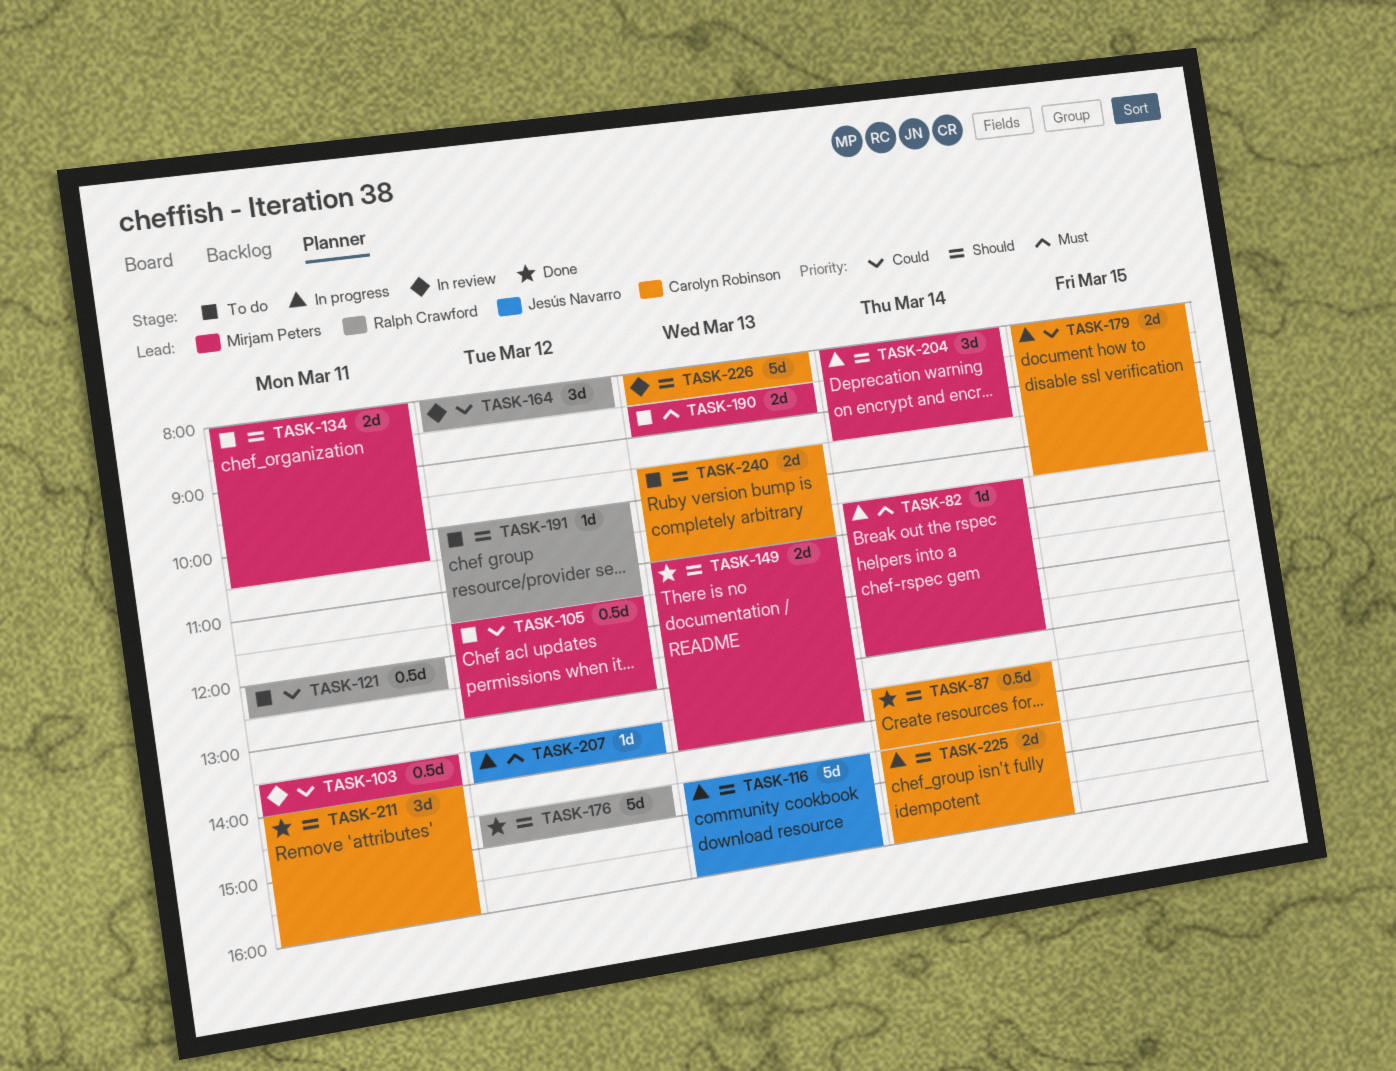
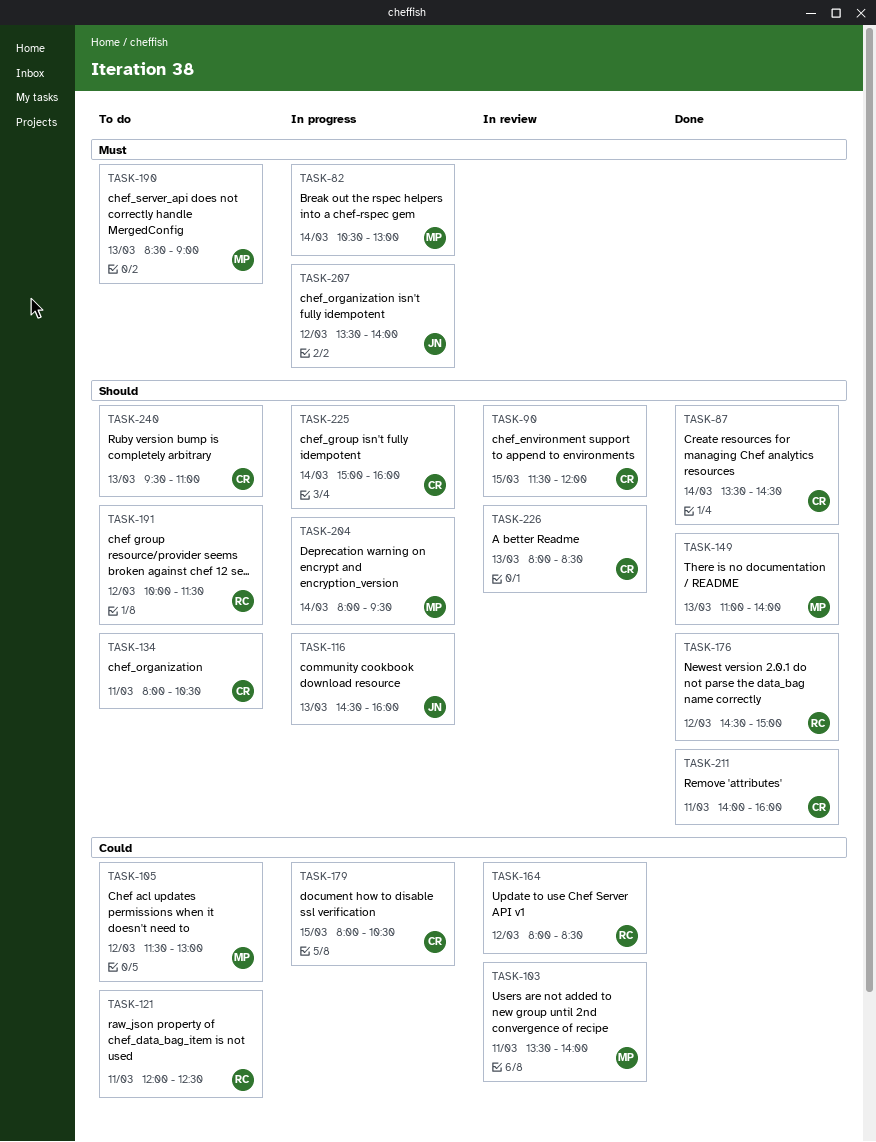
TASK-90: none -> present
TASK-134, owner: Mirjam Peters -> Carolyn Robinson
TASK-225, begins: 14:30 -> 15:00

